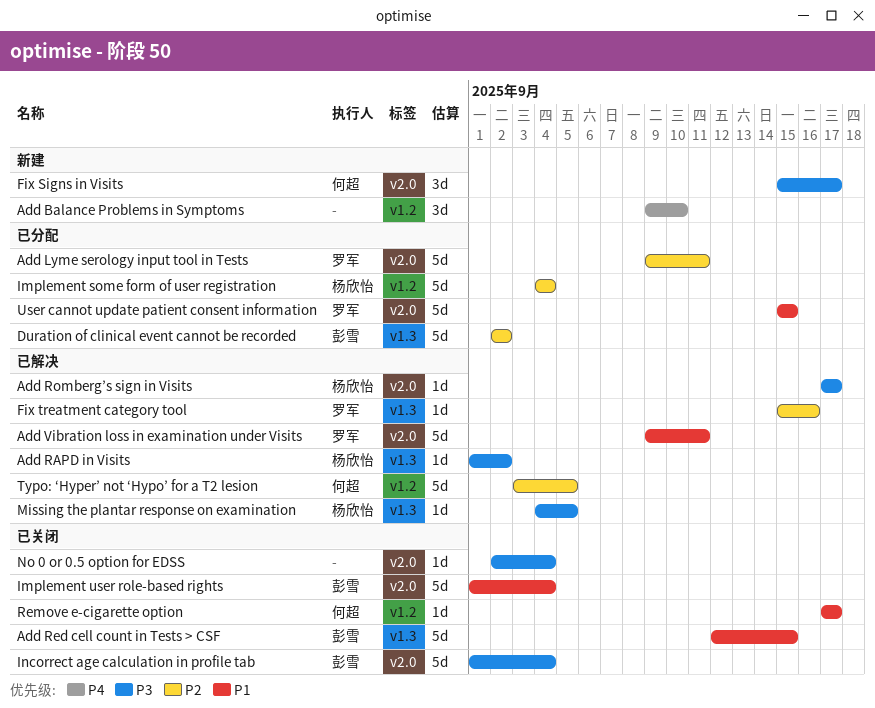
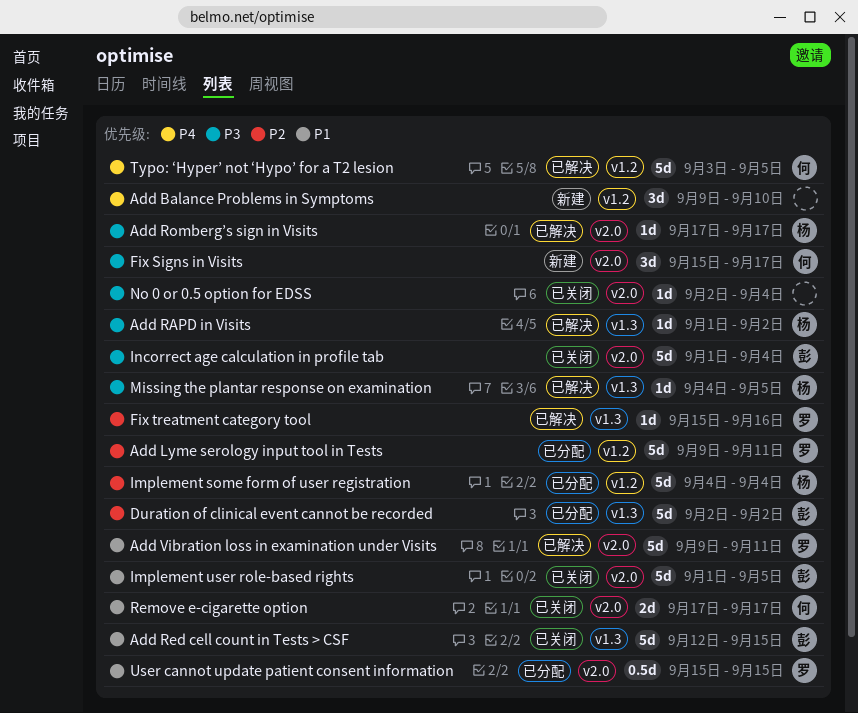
Add Lyme serology input tool in Tests, label: v2.0 -> v1.2
Implement user role-based rights, due: Sep 4 -> Sep 5
Remove e-cigarette option, label: v1.2 -> v2.0
Remove e-cigarette option, estimate: 1d -> 2d
Typo: ‘Hyper’ not ‘Hypo’ for a T2 lesion, priority: P2 -> P4
User cannot update patient consent information, estimate: 5d -> 0.5d

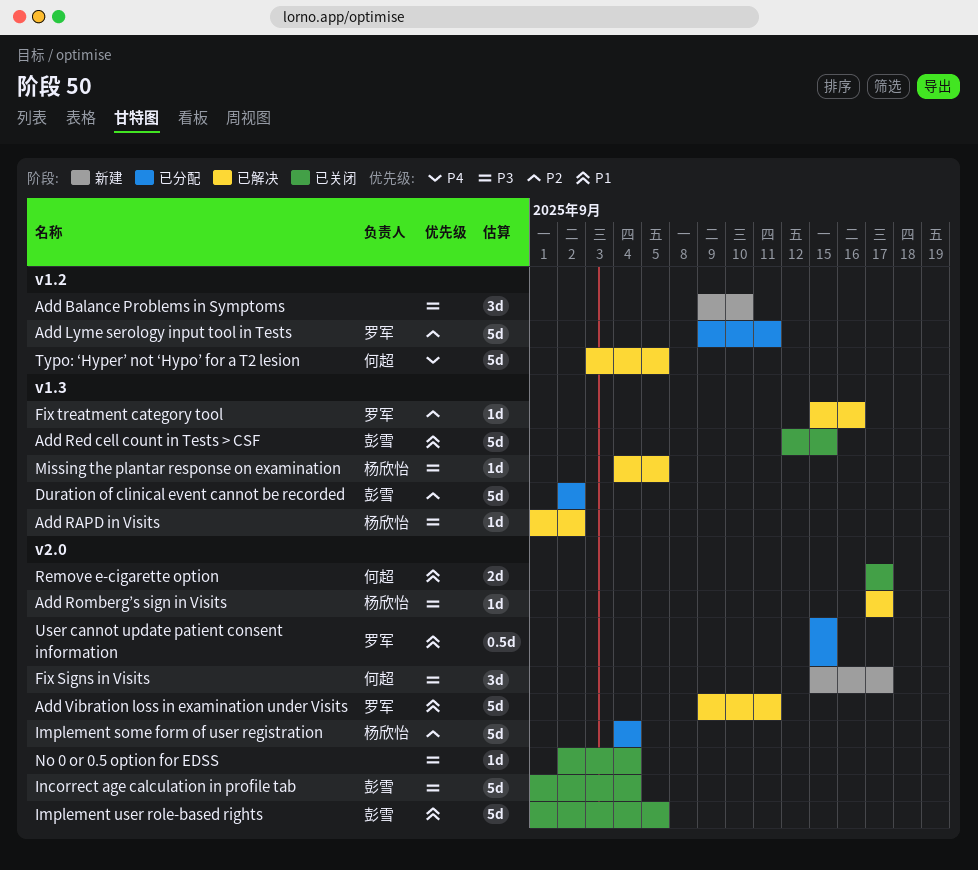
Add Balance Problems in Symptoms, priority: P4 -> P3
Implement some form of user registration, label: v1.2 -> v2.0

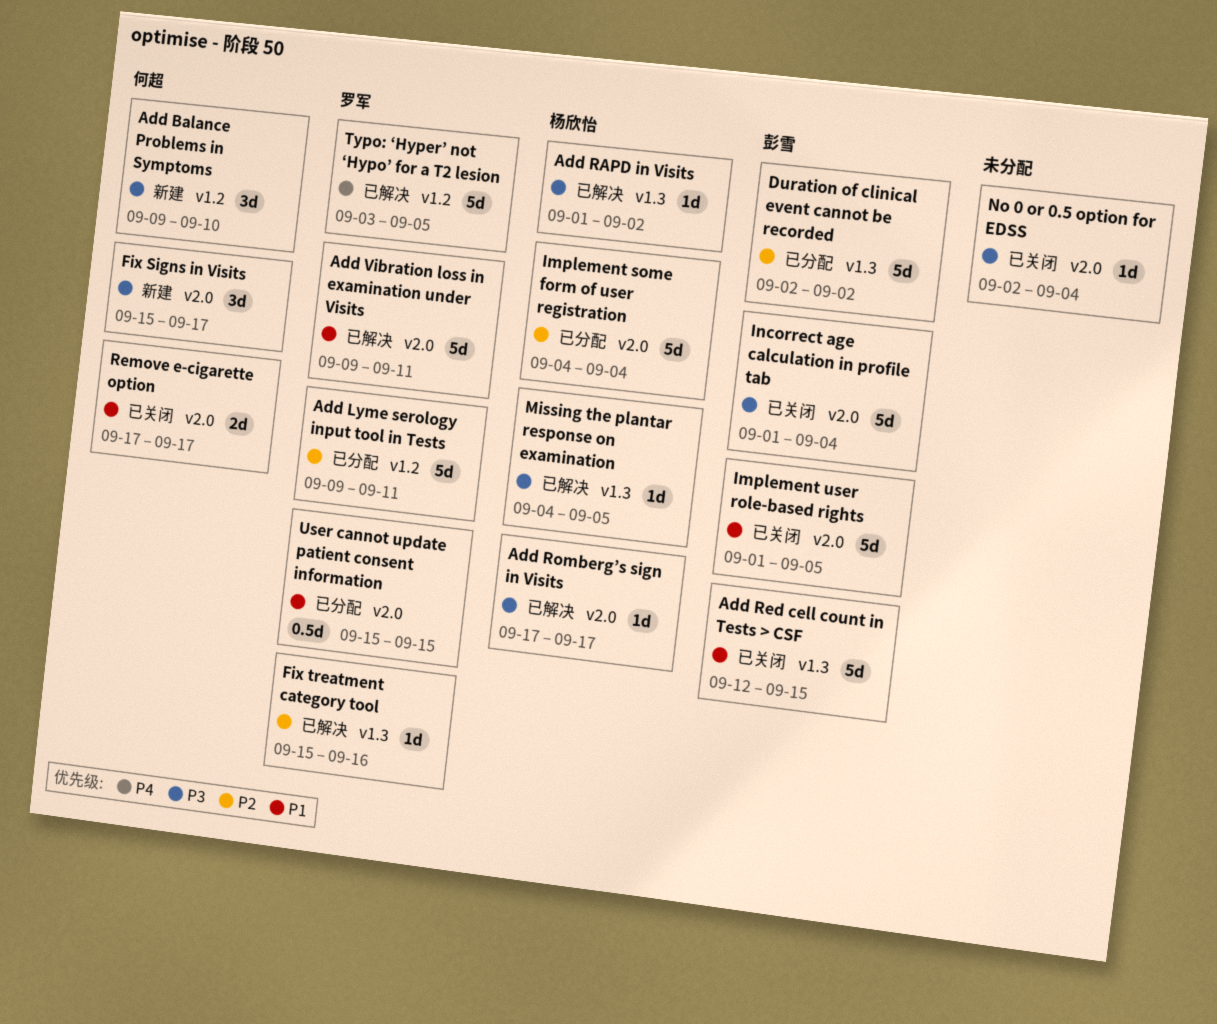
Add Balance Problems in Symptoms, owner: none -> 何超
Typo: ‘Hyper’ not ‘Hypo’ for a T2 lesion, owner: 何超 -> 罗军

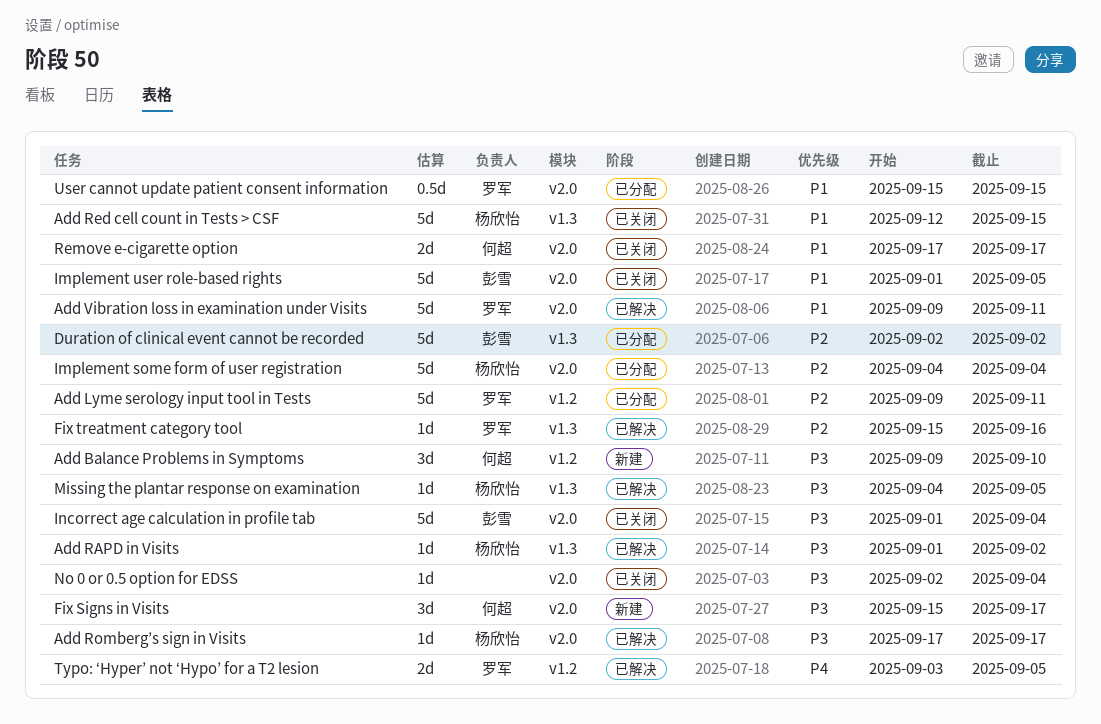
Add Red cell count in Tests > CSF, owner: 彭雪 -> 杨欣怡
Typo: ‘Hyper’ not ‘Hypo’ for a T2 lesion, estimate: 5d -> 2d

